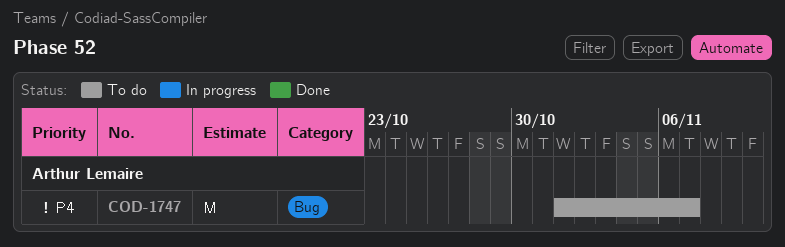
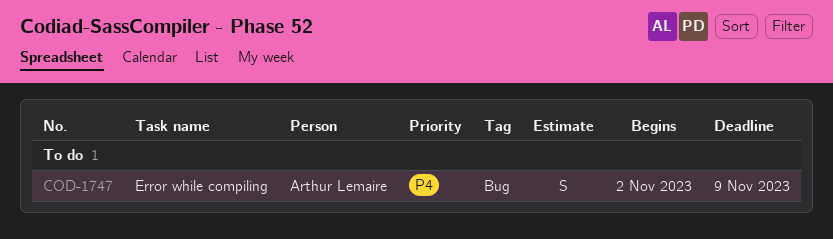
COD-1747, estimate: M -> S
COD-1747, start: Nov 1 -> Nov 2
COD-1747, due: Nov 7 -> Nov 9

